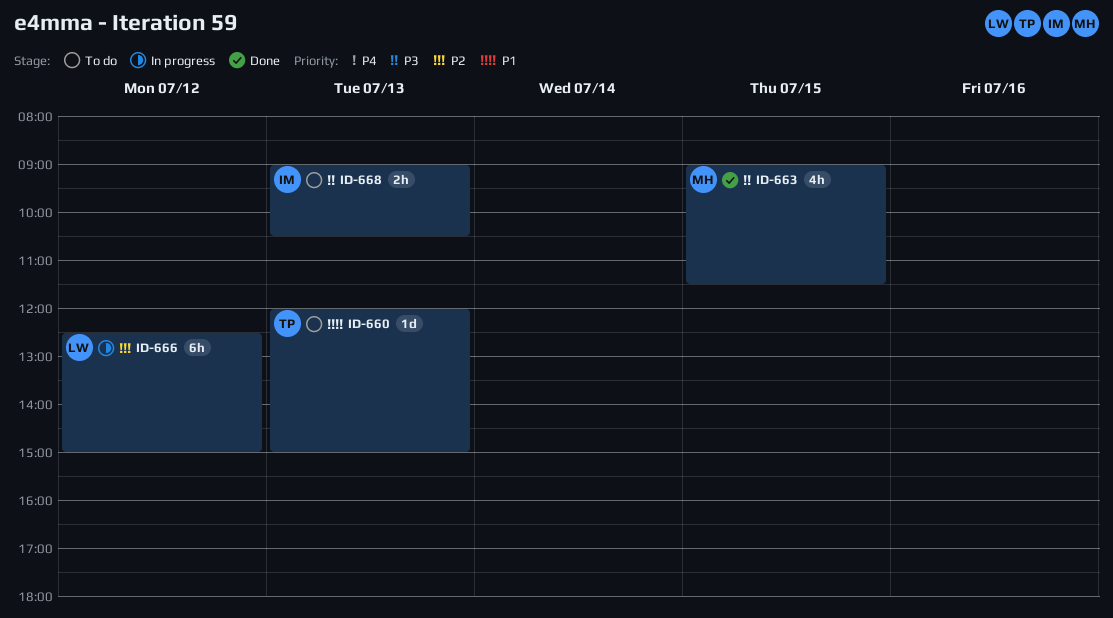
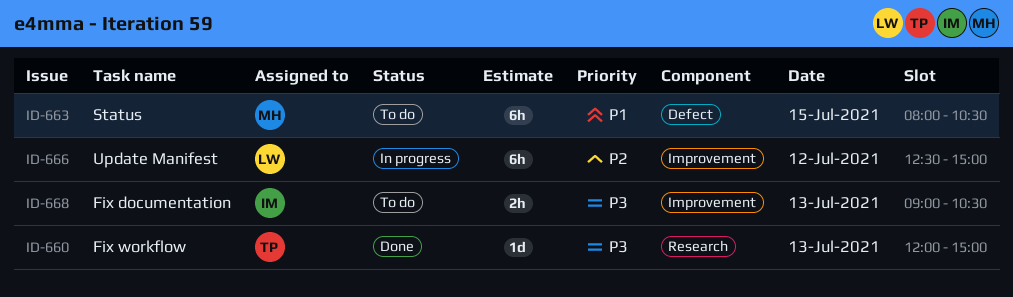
ID-660, status: To do -> Done
ID-660, priority: P1 -> P3
ID-663, status: Done -> To do
ID-663, priority: P3 -> P1
ID-663, estimate: 4h -> 6h
ID-663, begins: 09:00 -> 08:00
ID-663, ends: 11:30 -> 10:30

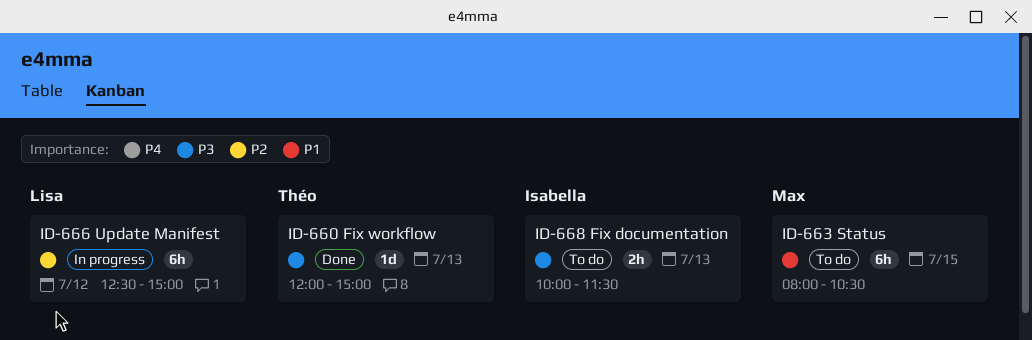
ID-668, begins: 09:00 -> 10:00
ID-668, ends: 10:30 -> 11:30

